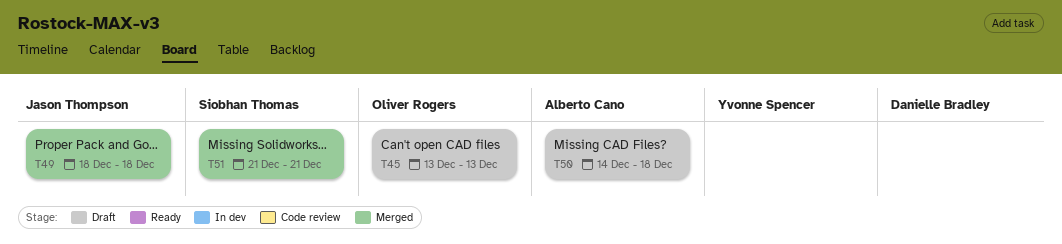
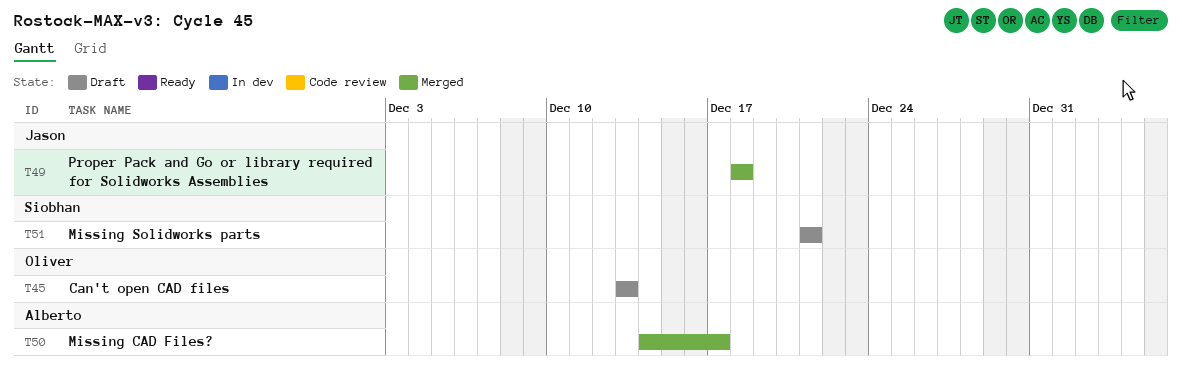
T50, status: Draft -> Merged
T50, due: Dec 18 -> Dec 17
T51, status: Merged -> Draft

